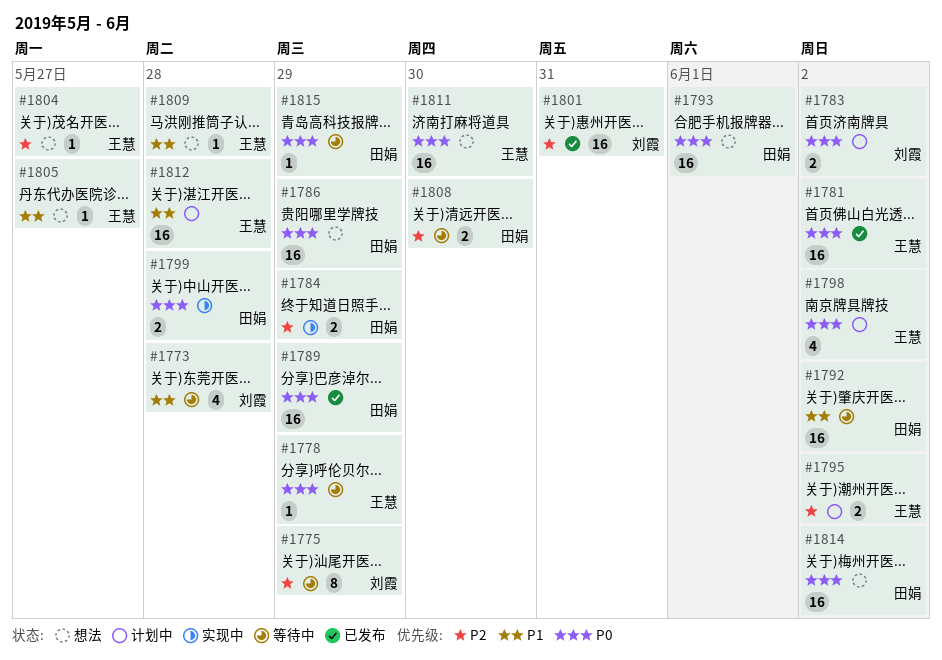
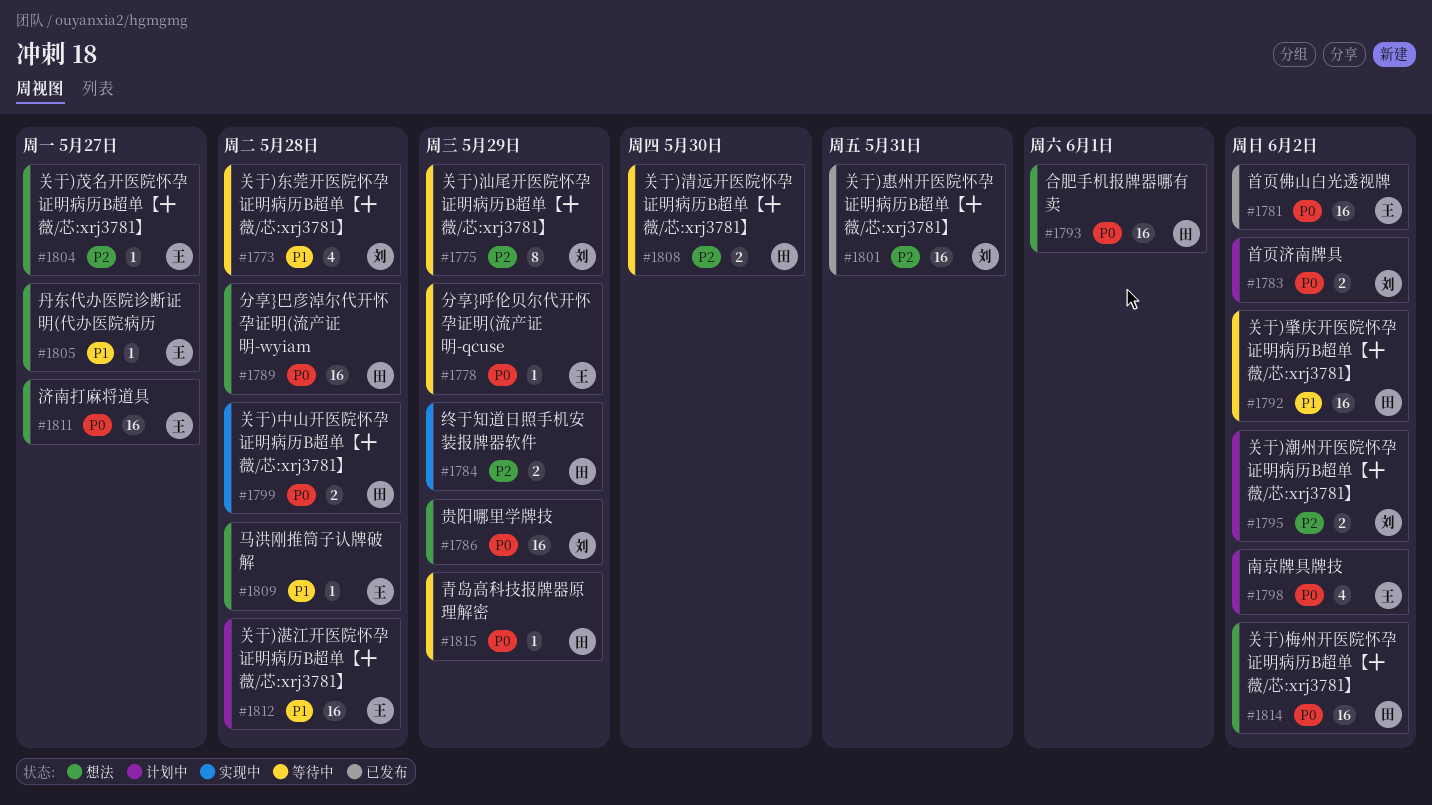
#1786, owner: 田娟 -> 刘霞
#1789, status: 已发布 -> 想法
#1789, due: May 29 -> May 28
#1795, owner: 王慧 -> 刘霞
#1811, due: May 30 -> May 27

